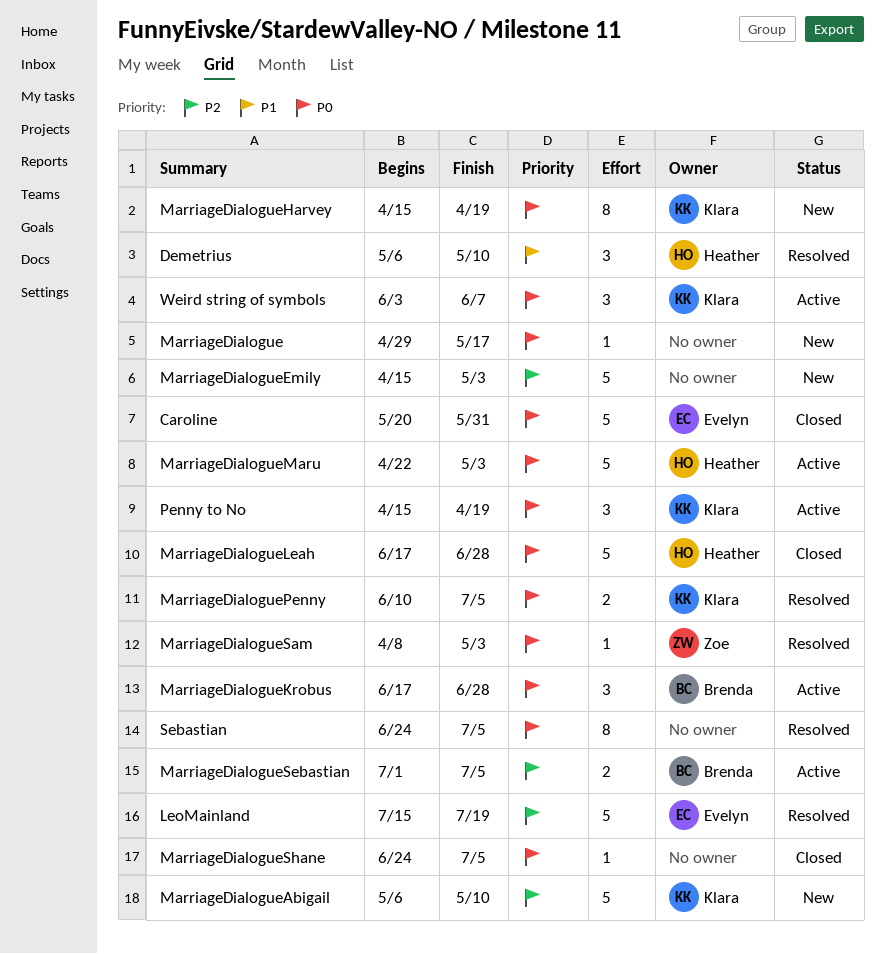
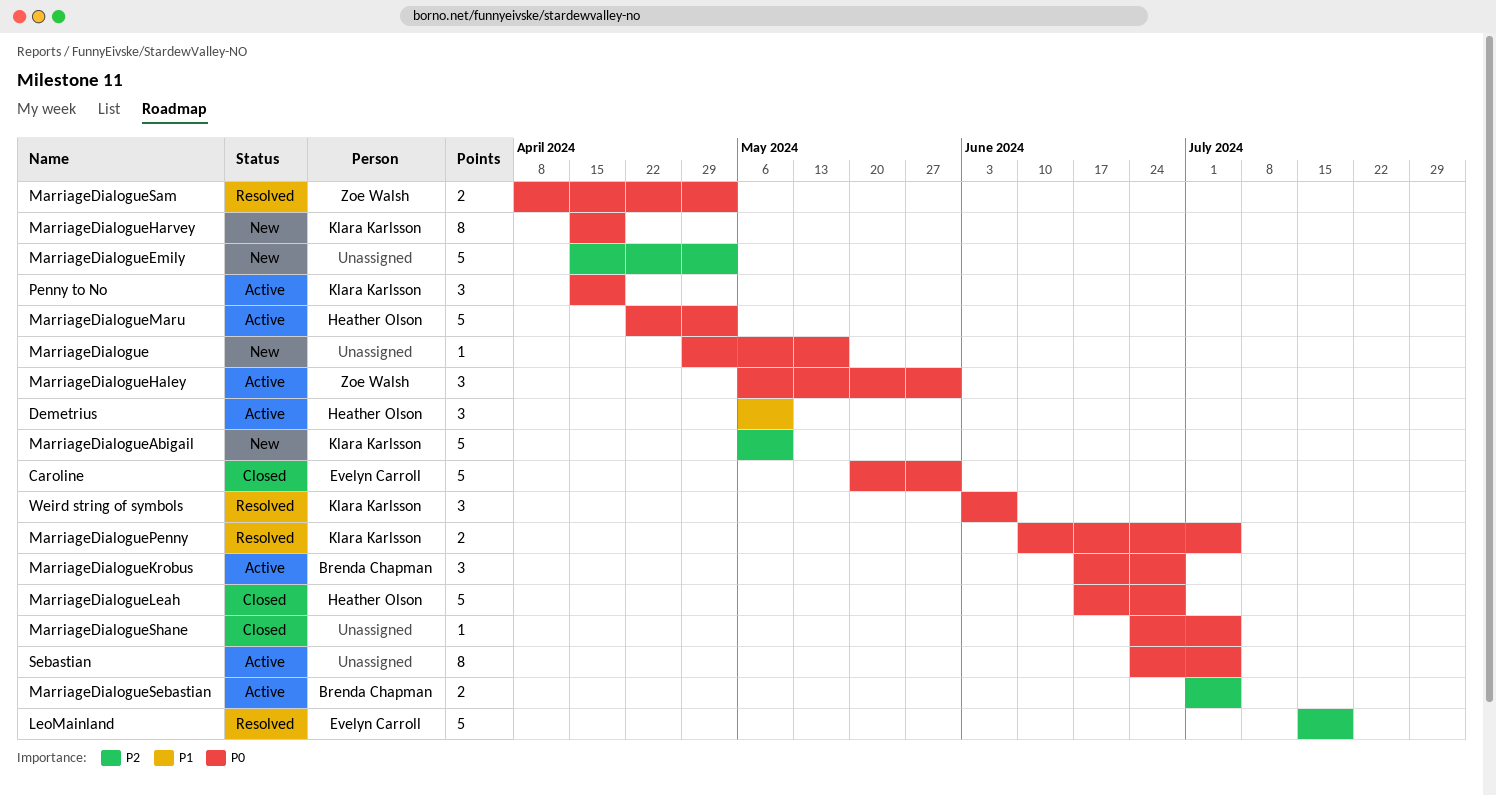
Demetrius, status: Resolved -> Active
MarriageDialogueHaley: none -> present
MarriageDialogueSam, estimate: 1 -> 2
Sebastian, status: Resolved -> Active
Weird string of symbols, status: Active -> Resolved

